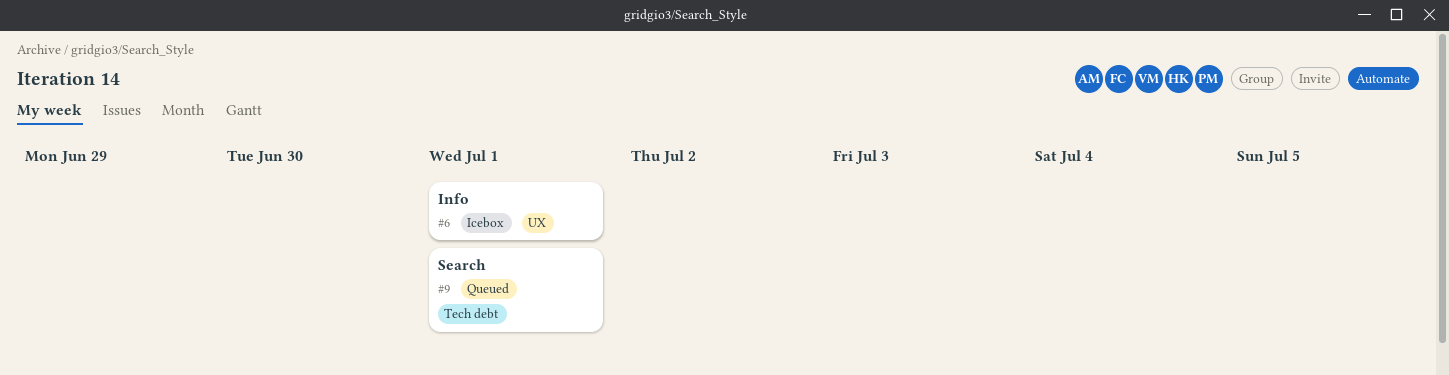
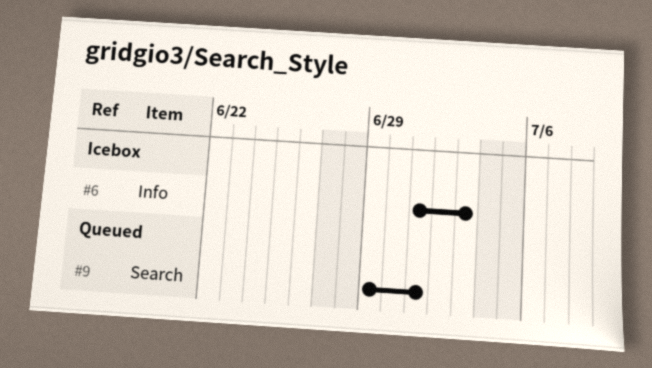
#6, due: Jul 1 -> Jul 3

